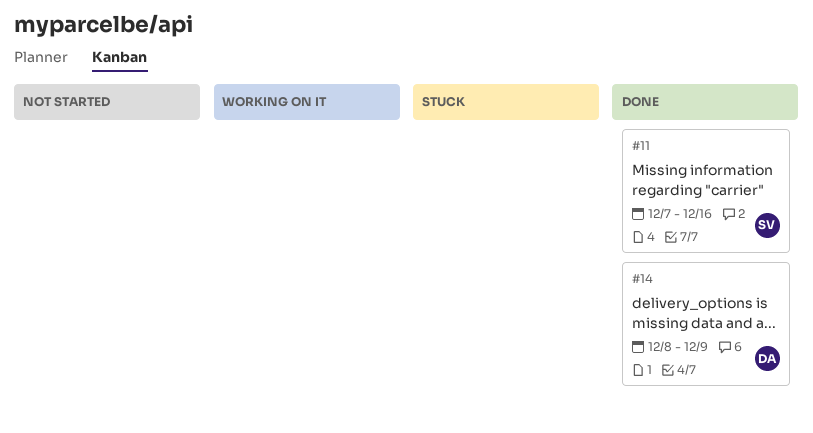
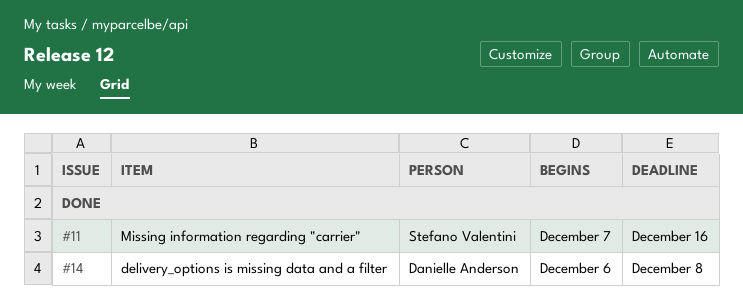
#14, start: Dec 8 -> Dec 6
#14, due: Dec 9 -> Dec 8

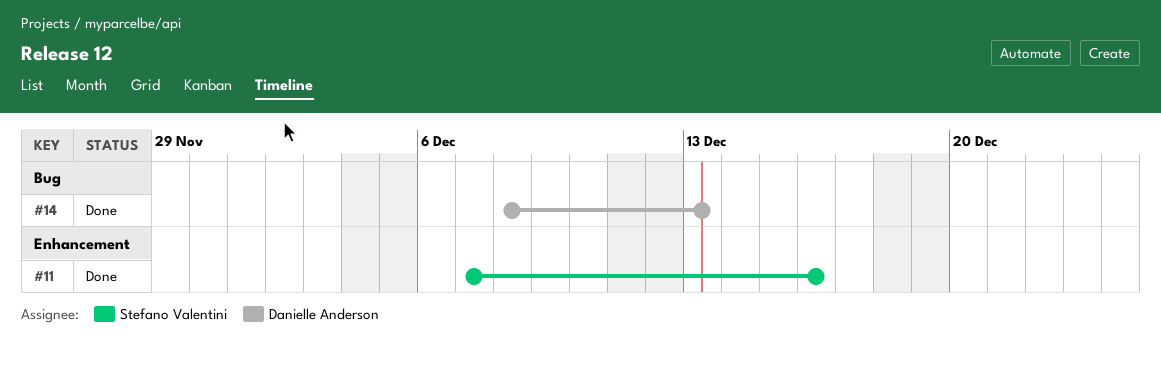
#14, start: Dec 6 -> Dec 8
#14, due: Dec 8 -> Dec 13

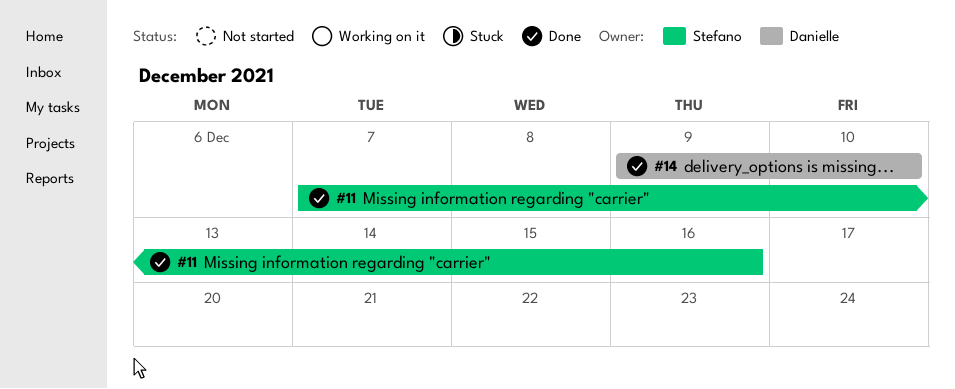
#14, start: Dec 8 -> Dec 9
#14, due: Dec 13 -> Dec 10

